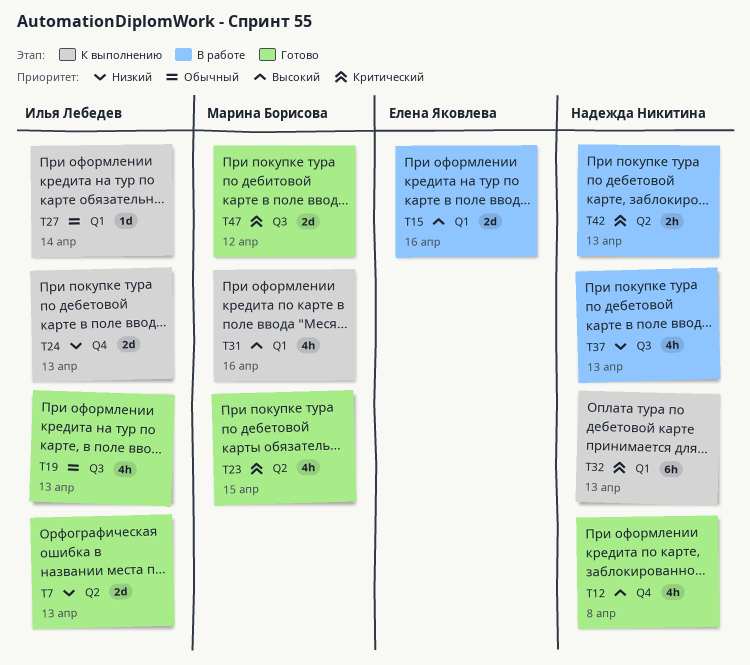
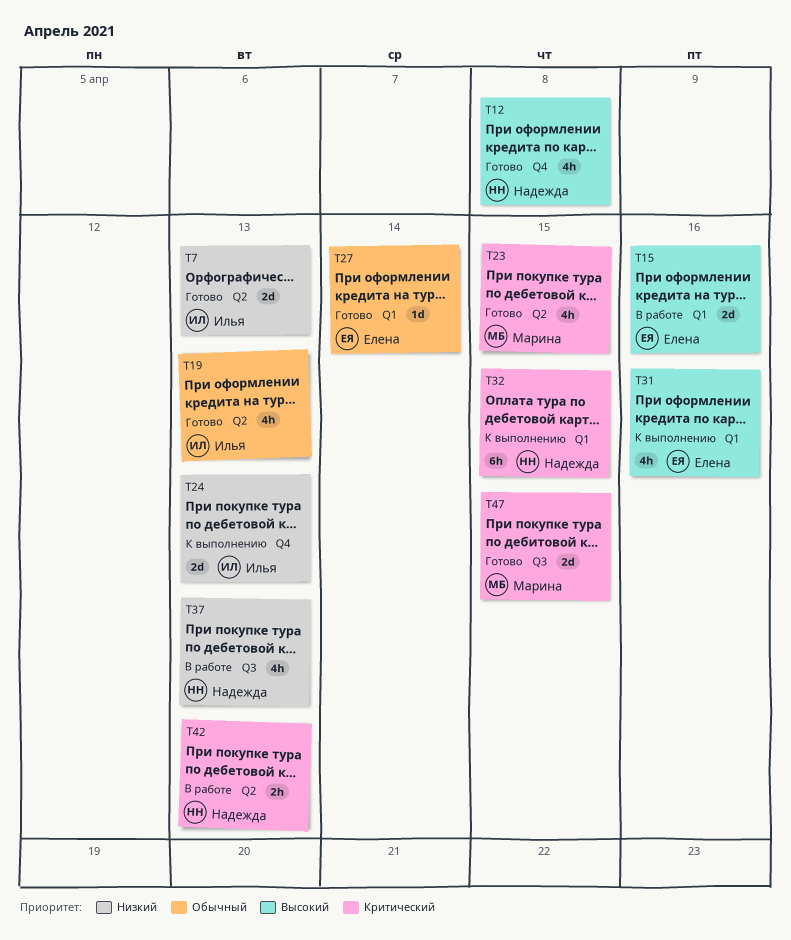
T19, label: Q3 -> Q2
T27, status: К выполнению -> Готово
T27, owner: Илья Лебедев -> Елена Яковлева
T31, owner: Марина Борисова -> Елена Яковлева
T32, due: Apr 13 -> Apr 15
T47, due: Apr 12 -> Apr 15

